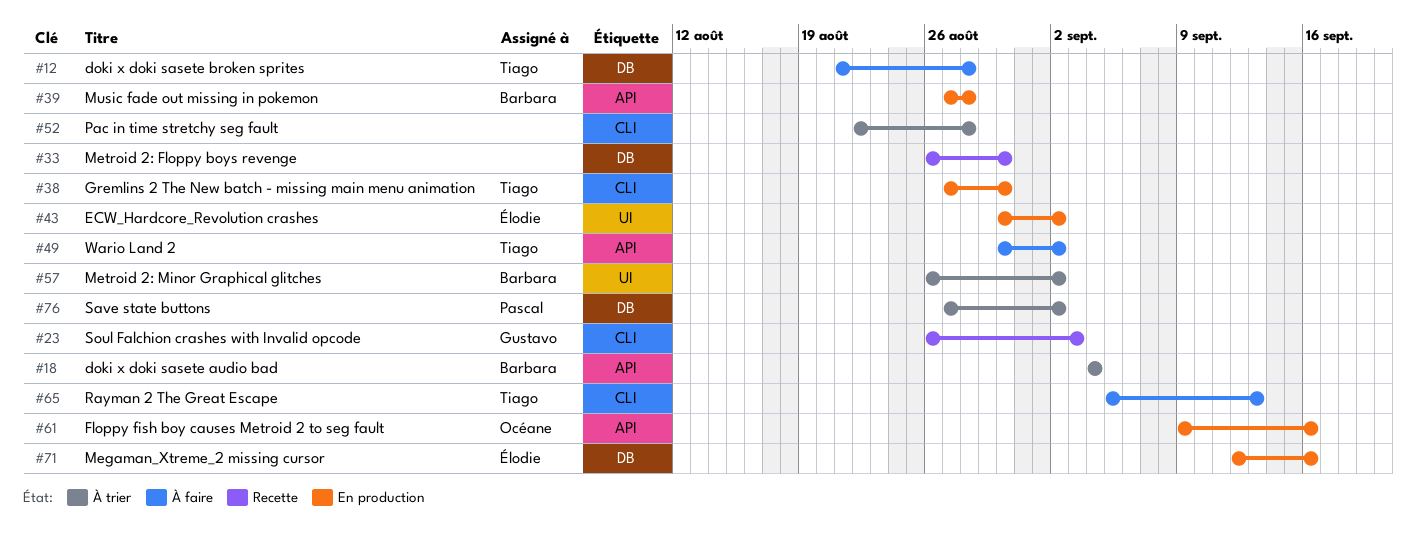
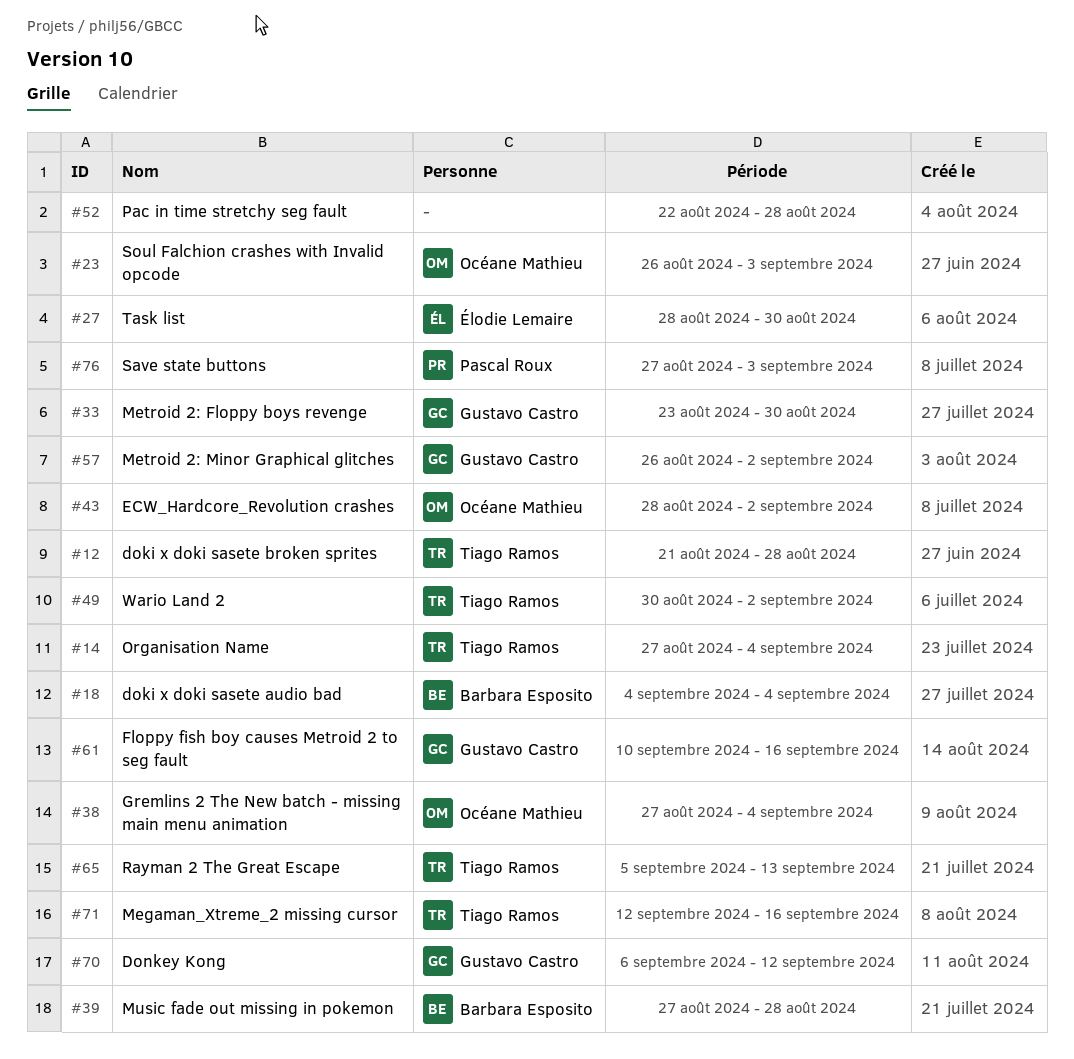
#14: none -> present
#23, owner: Gustavo Castro -> Océane Mathieu
#27: none -> present
#33, owner: none -> Gustavo Castro
#33, start: Aug 26 -> Aug 23
#38, owner: Tiago Ramos -> Océane Mathieu
#38, due: Aug 30 -> Sep 4
#43, owner: Élodie Lemaire -> Océane Mathieu
#43, start: Aug 30 -> Aug 28
#57, owner: Barbara Esposito -> Gustavo Castro
#61, owner: Océane Mathieu -> Gustavo Castro
#61, start: Sep 9 -> Sep 10
#70: none -> present
#71, owner: Élodie Lemaire -> Tiago Ramos
#76, due: Sep 2 -> Sep 3

